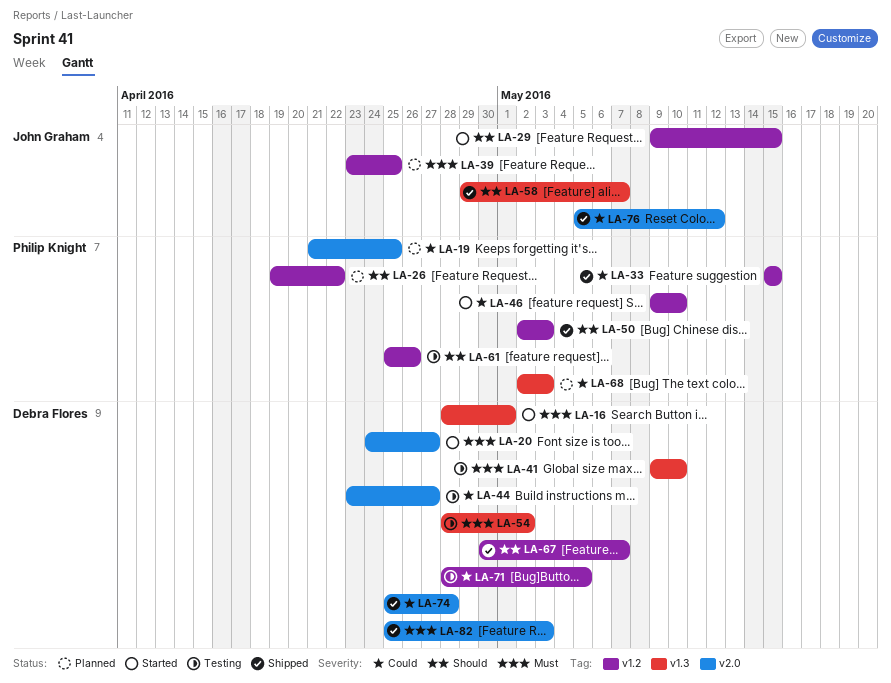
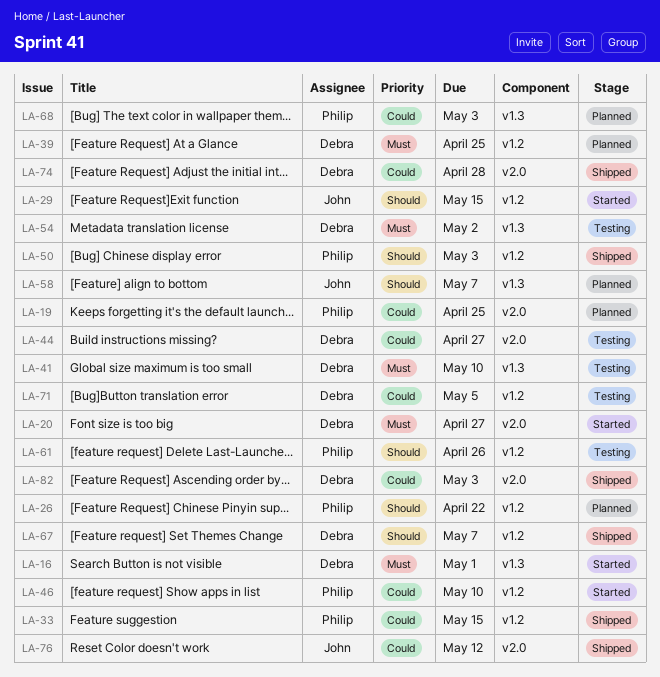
LA-39, owner: John Graham -> Debra Flores
LA-58, status: Shipped -> Planned
LA-82, priority: Must -> Could

